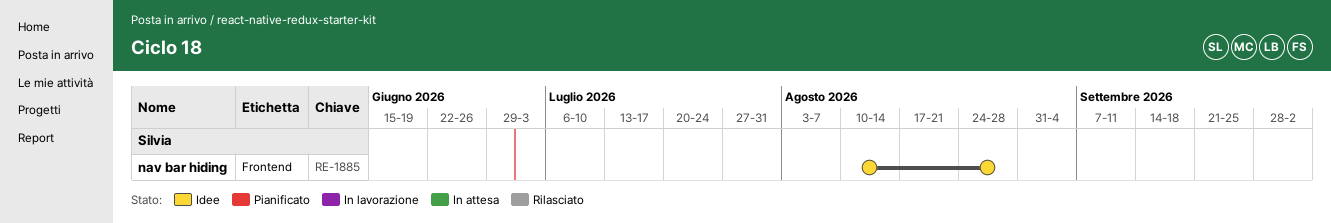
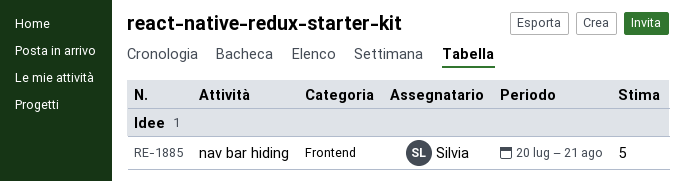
RE-1885, start: Aug 10 -> Jul 20
RE-1885, due: Aug 28 -> Aug 21

